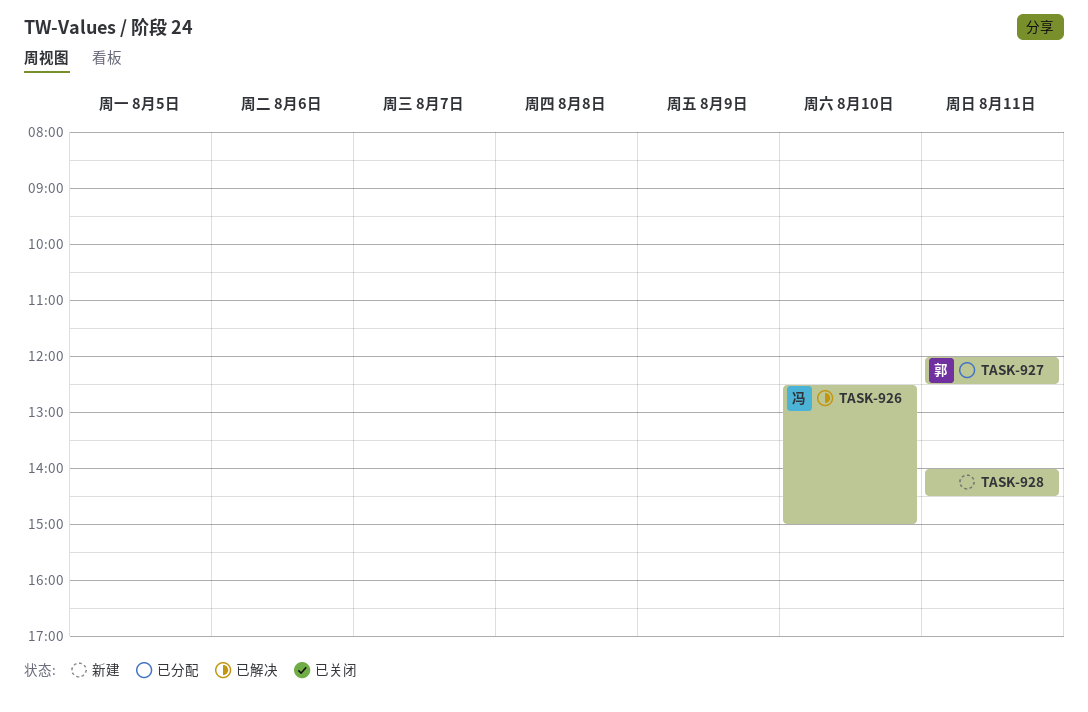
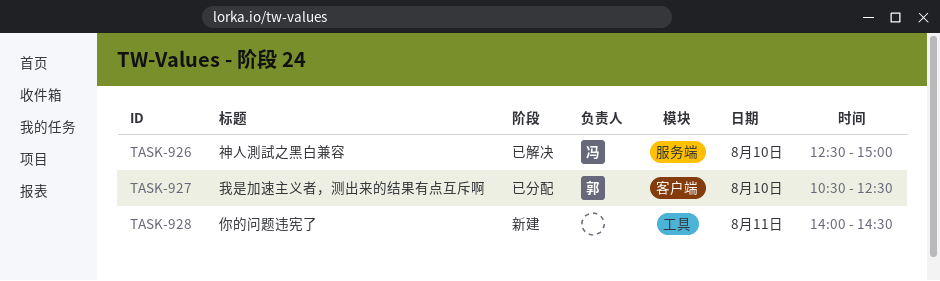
TASK-927, day: Aug 11 -> Aug 10
TASK-927, begins: 12:00 -> 10:30

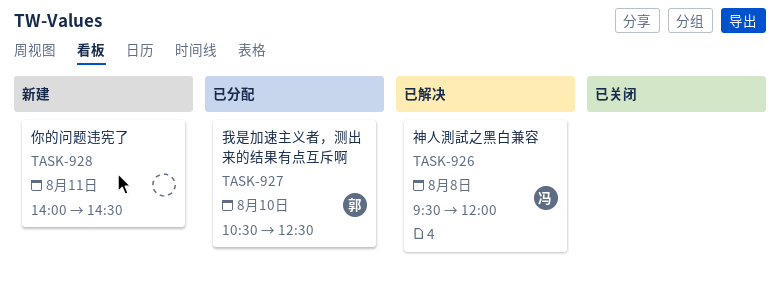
TASK-926, day: Aug 10 -> Aug 8
TASK-926, begins: 12:30 -> 09:30
TASK-926, ends: 15:00 -> 12:00

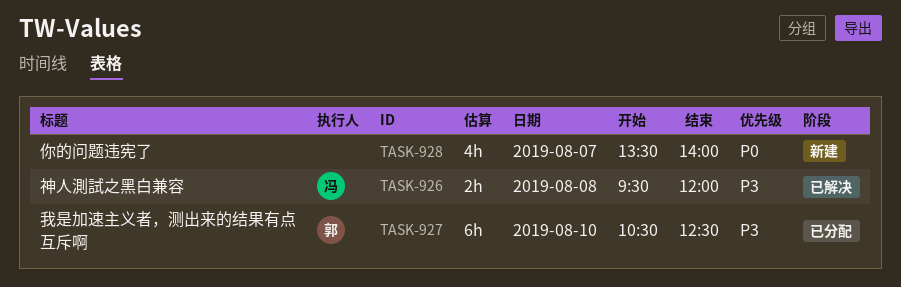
TASK-928, day: Aug 11 -> Aug 7
TASK-928, begins: 14:00 -> 13:30
TASK-928, ends: 14:30 -> 14:00

